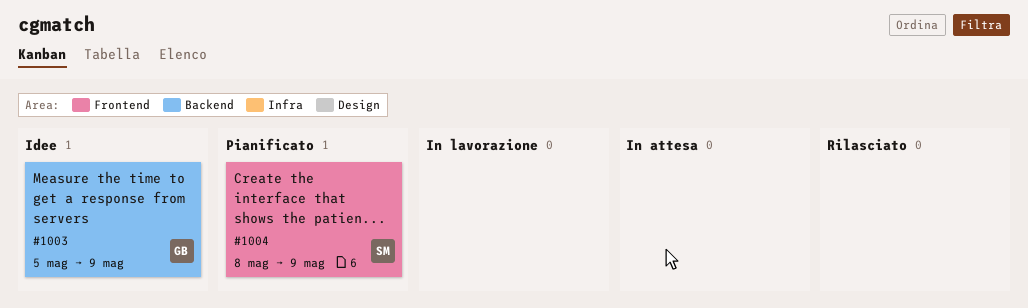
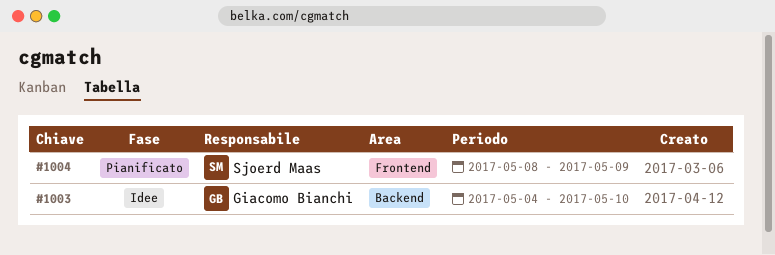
#1003, start: May 5 -> May 4
#1003, due: May 9 -> May 10

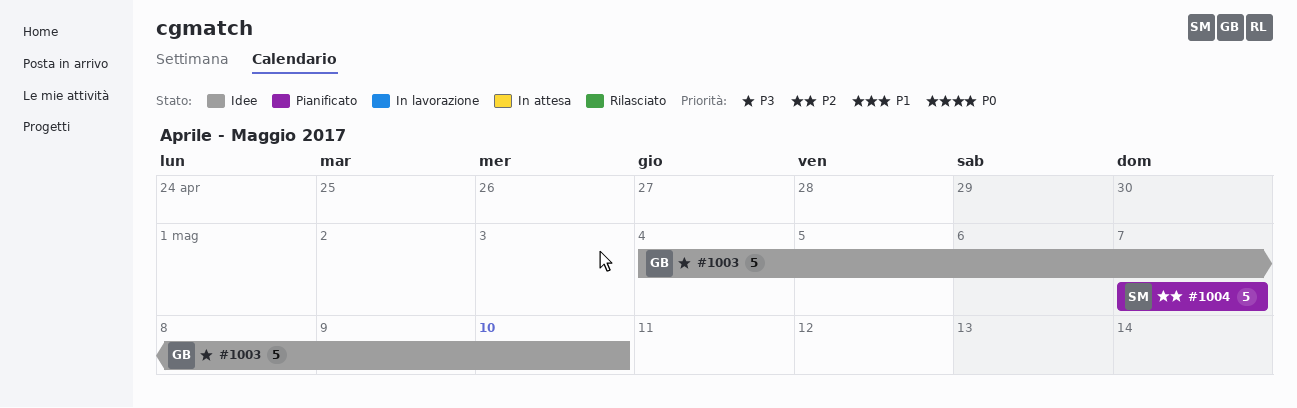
#1004, start: May 8 -> May 7
#1004, due: May 9 -> May 7

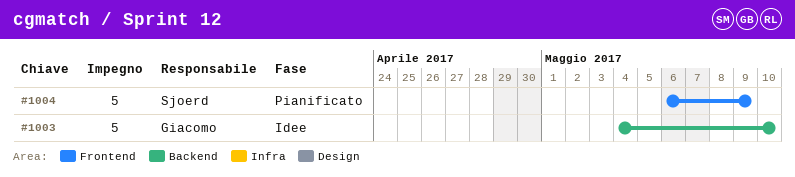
#1004, start: May 7 -> May 6
#1004, due: May 7 -> May 9

